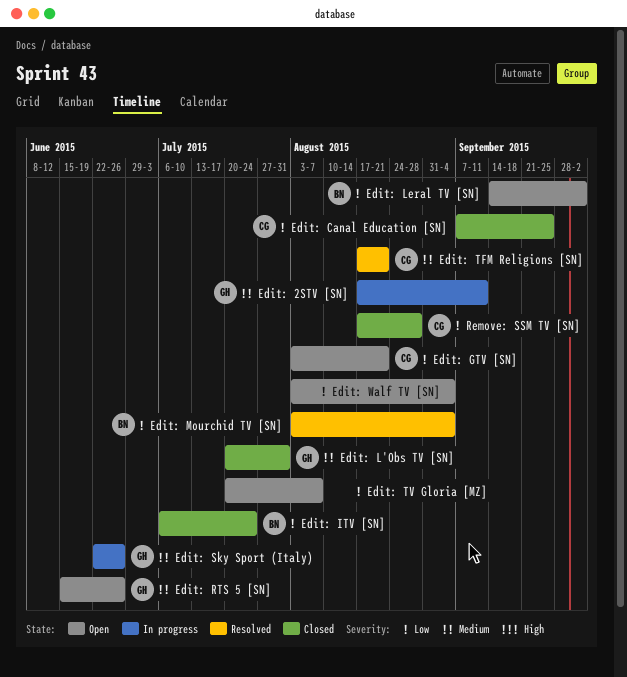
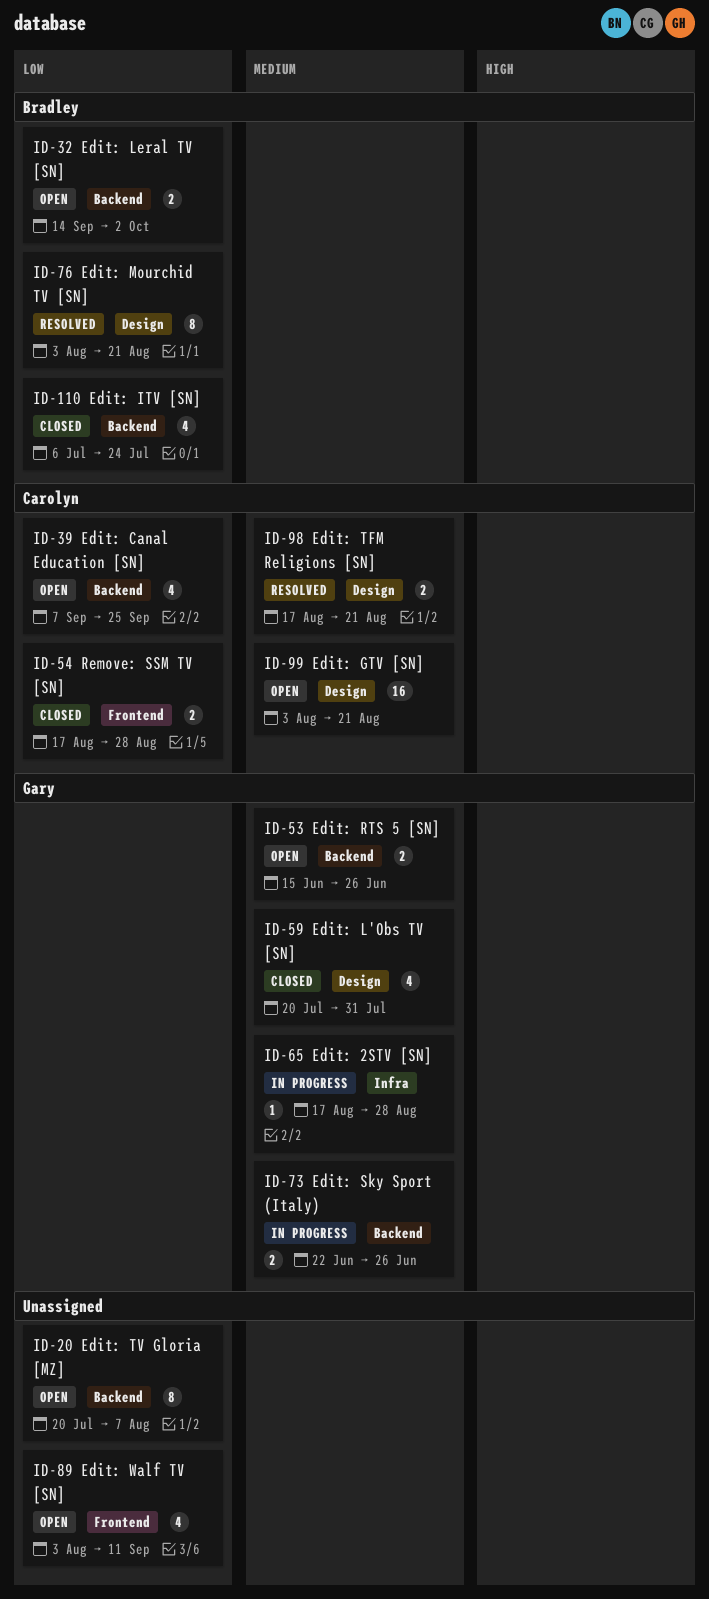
Edit: 2STV [SN], due: Sep 11 -> Aug 28
Edit: Canal Education [SN], status: Closed -> Open
Edit: GTV [SN], priority: Low -> Medium
Edit: Mourchid TV [SN], due: Sep 4 -> Aug 21
Edit: Walf TV [SN], due: Sep 4 -> Sep 11

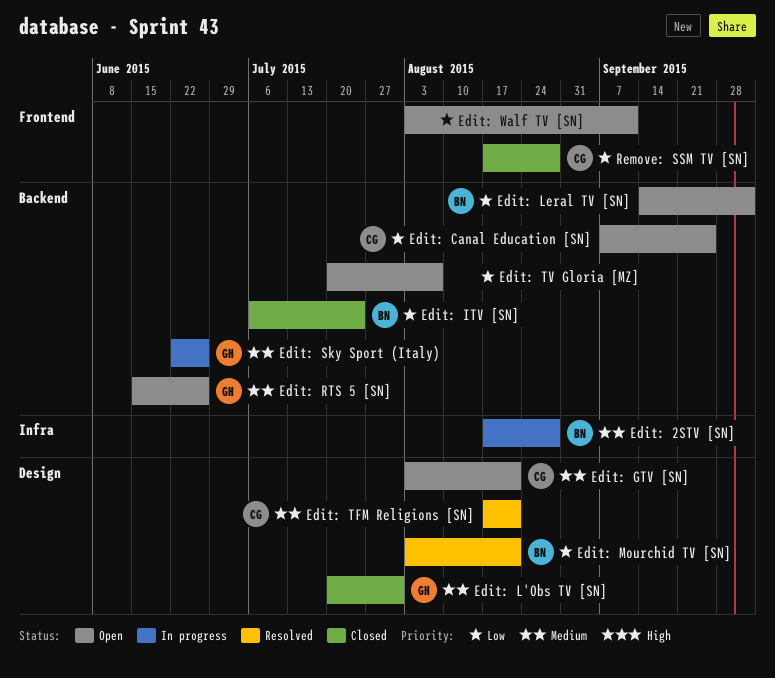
Edit: 2STV [SN], owner: Gary -> Bradley

